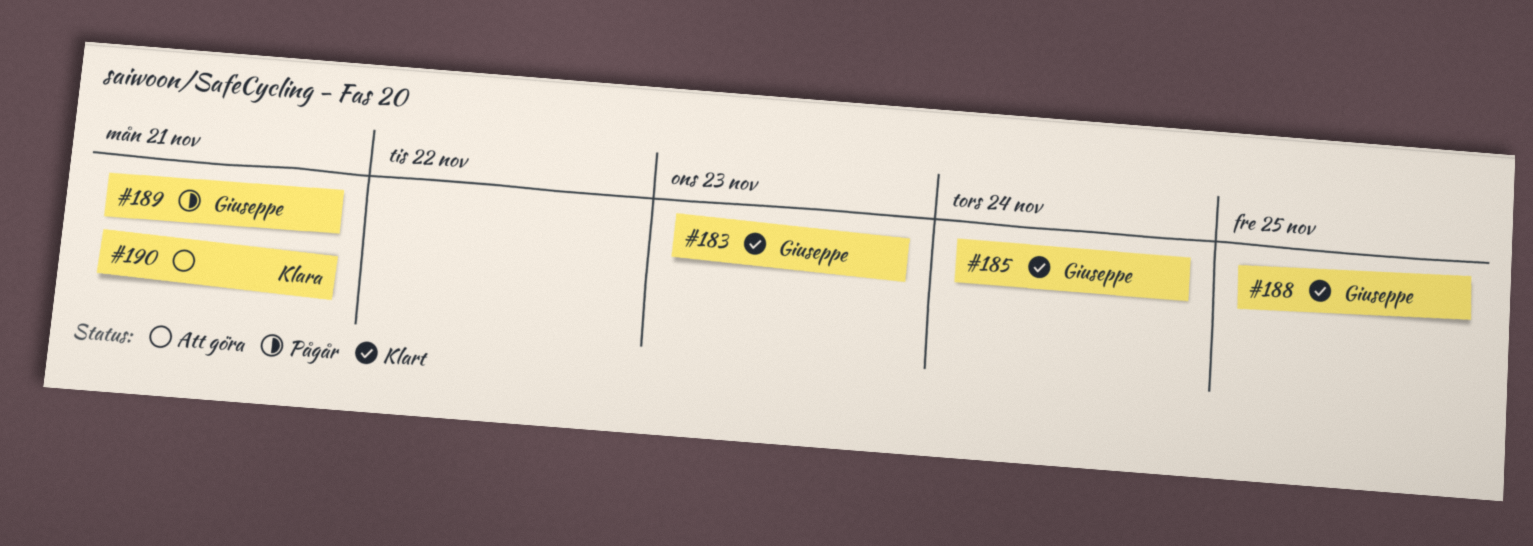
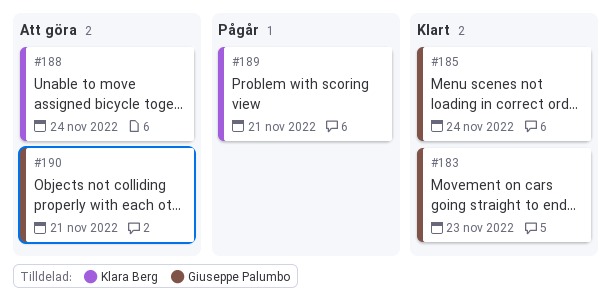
#188, status: Klart -> Att göra
#188, owner: Giuseppe Palumbo -> Klara Berg
#188, due: Nov 25 -> Nov 24
#189, owner: Giuseppe Palumbo -> Klara Berg
#190, owner: Klara Berg -> Giuseppe Palumbo

